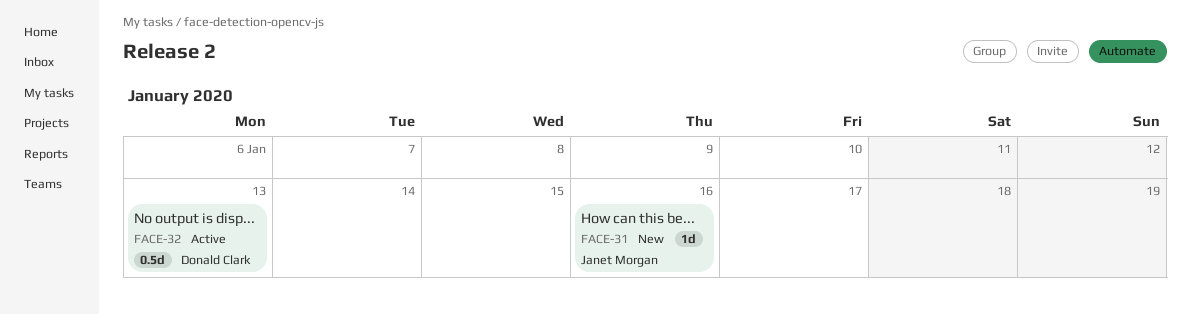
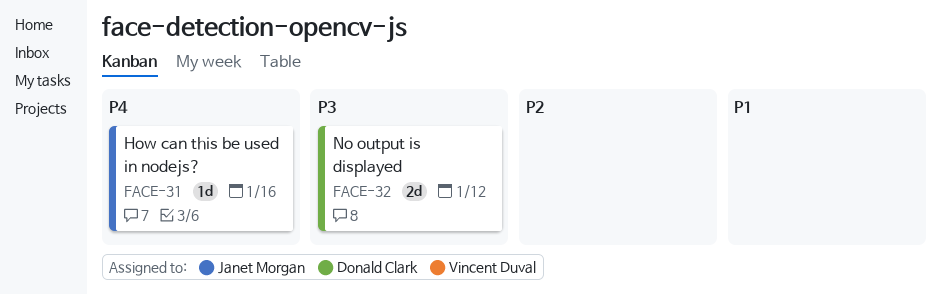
FACE-32, estimate: 0.5d -> 2d
FACE-32, due: Jan 13 -> Jan 12

